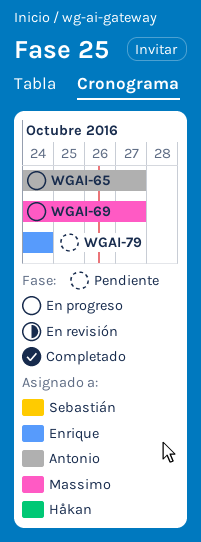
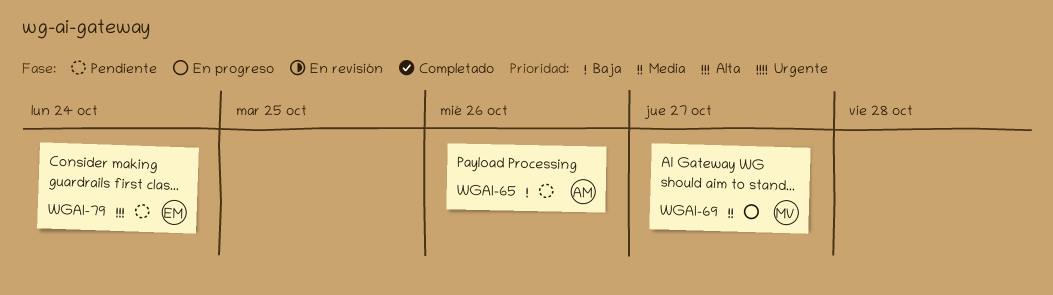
WGAI-65, status: En progreso -> Pendiente
WGAI-65, due: Oct 27 -> Oct 26

